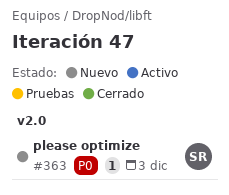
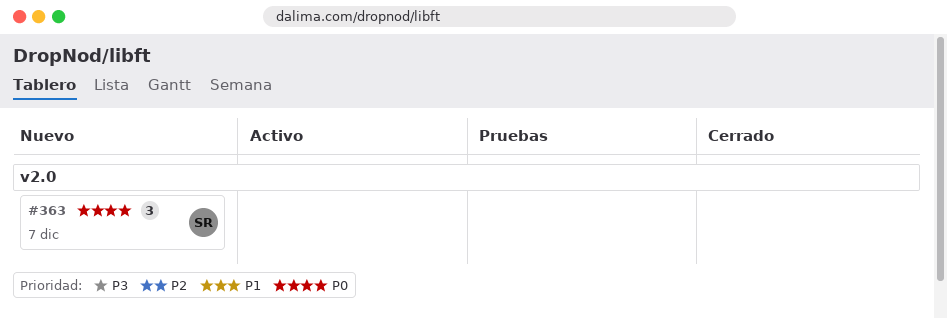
#363, estimate: 1 -> 3
#363, due: Dec 3 -> Dec 7

